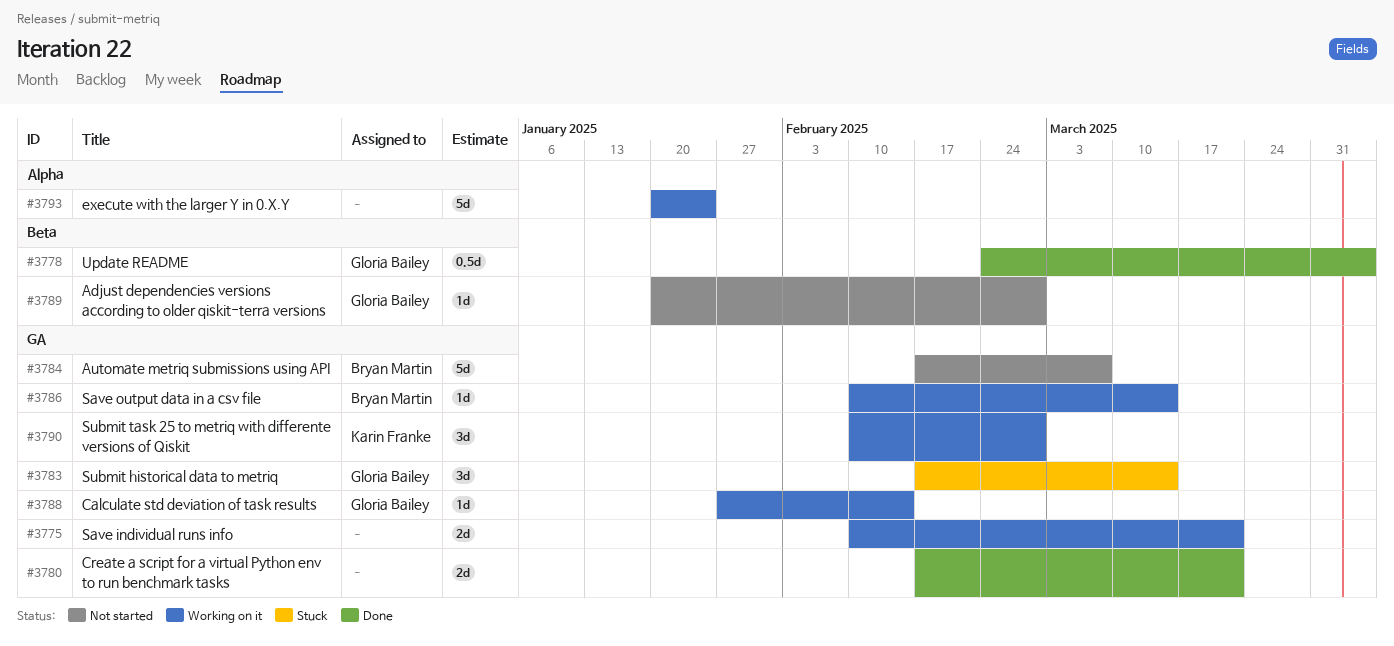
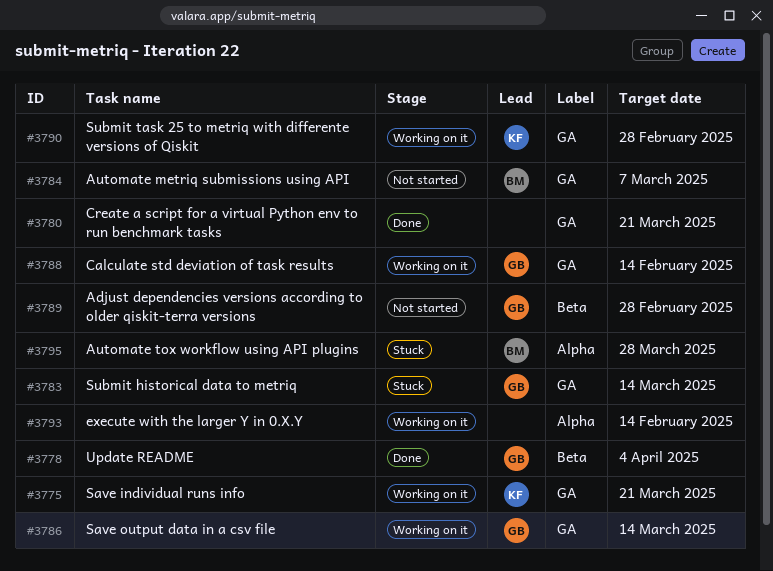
#3775, owner: none -> Karin Franke
#3786, owner: Bryan Martin -> Gloria Bailey
#3793, due: Jan 24 -> Feb 14
#3795: none -> present

